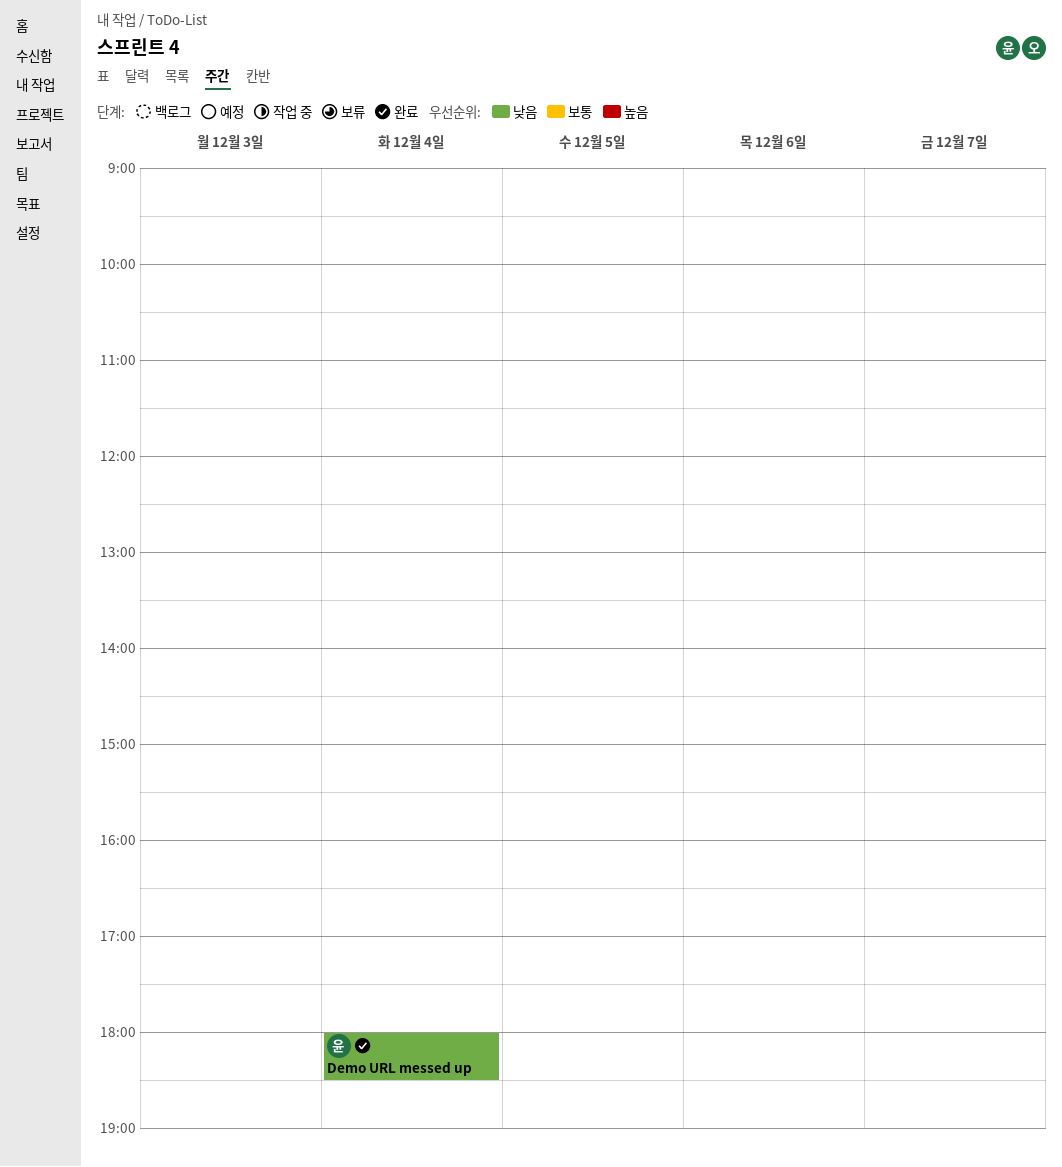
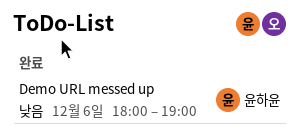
Demo URL messed up, day: Dec 4 -> Dec 6
Demo URL messed up, ends: 18:30 -> 19:00

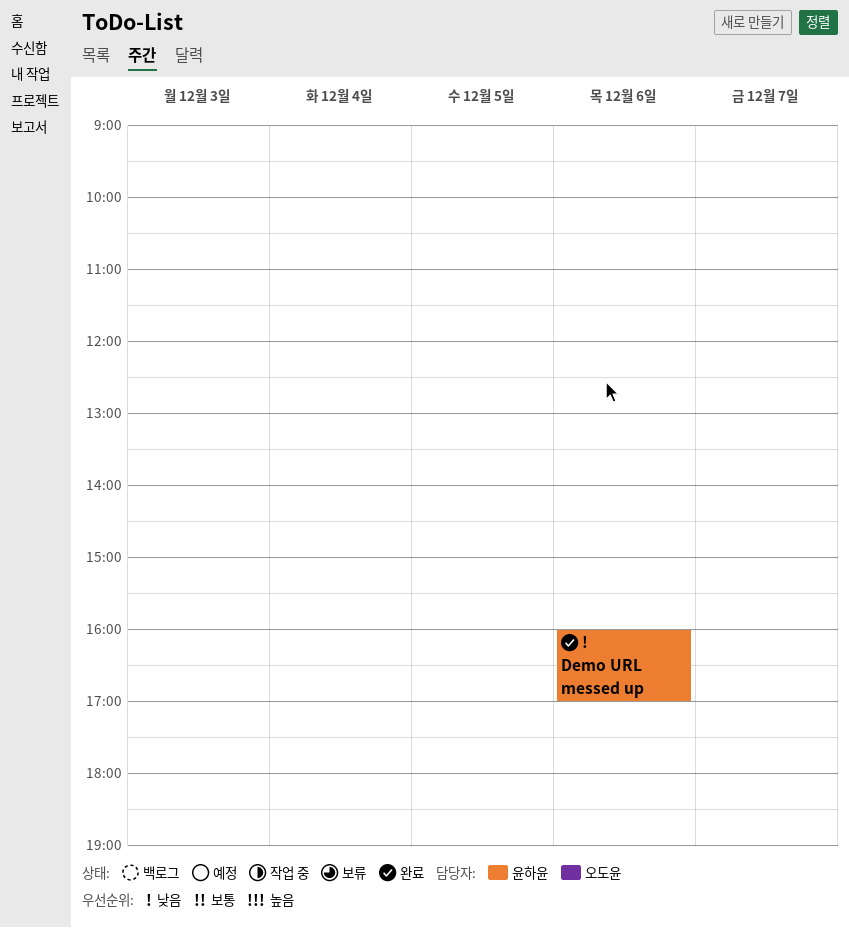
Demo URL messed up, begins: 18:00 -> 16:00
Demo URL messed up, ends: 19:00 -> 17:00

